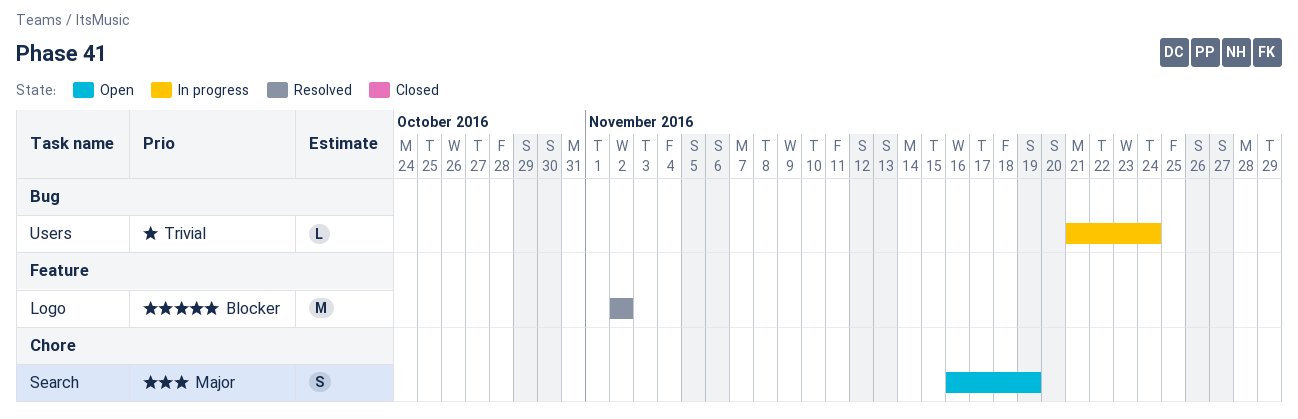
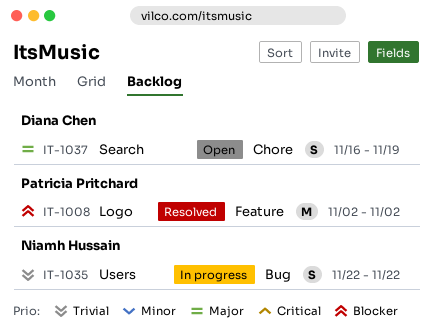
Users, estimate: L -> S
Users, start: Nov 21 -> Nov 22
Users, due: Nov 24 -> Nov 22

